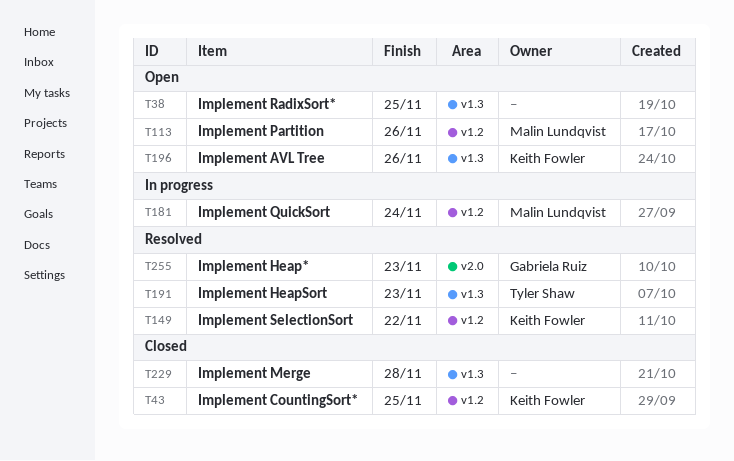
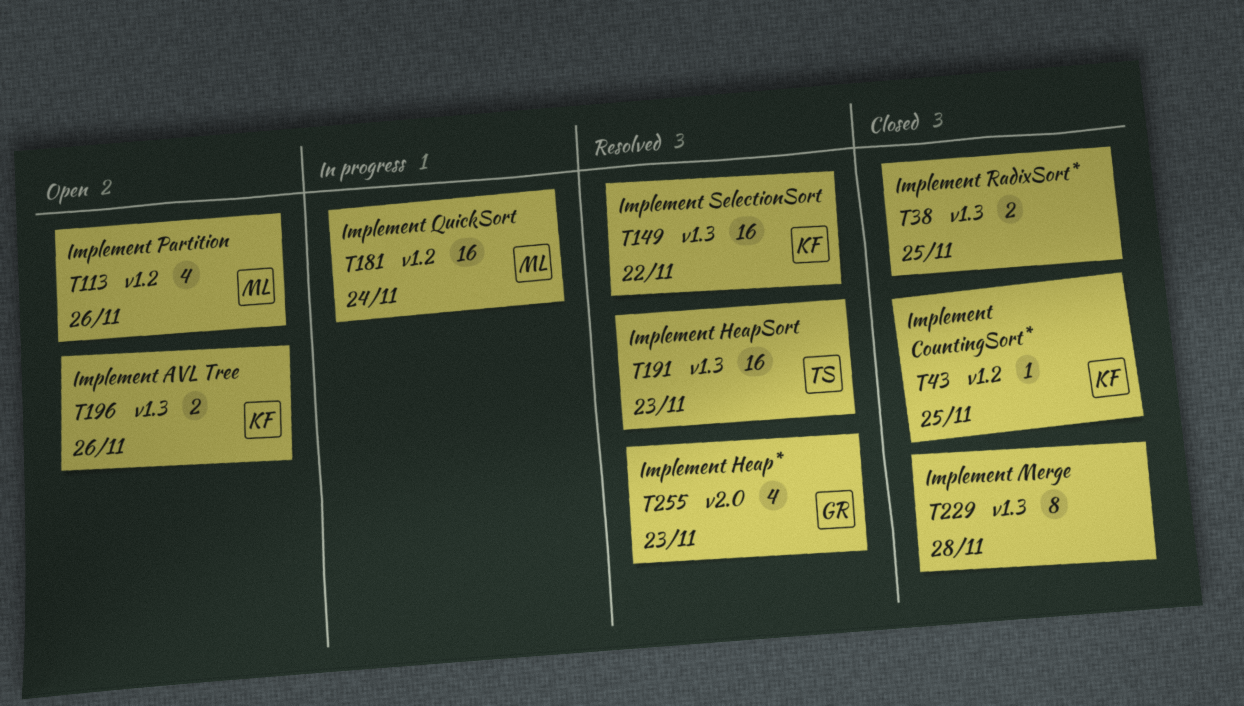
T38, status: Open -> Closed
T149, label: v1.2 -> v1.3

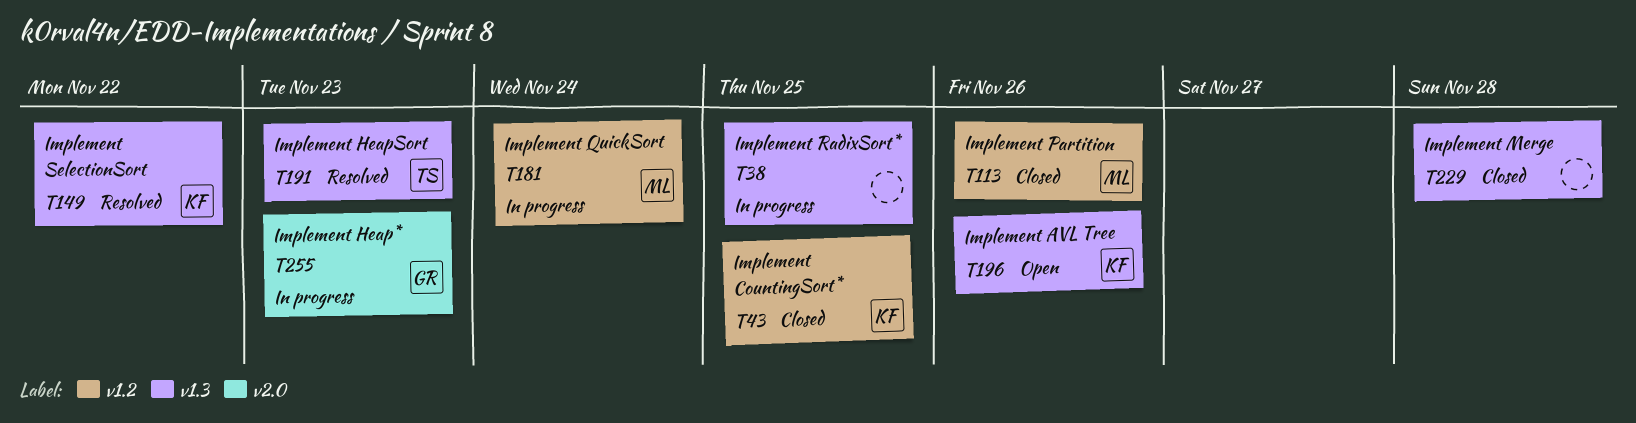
T38, status: Closed -> In progress
T113, status: Open -> Closed
T255, status: Resolved -> In progress

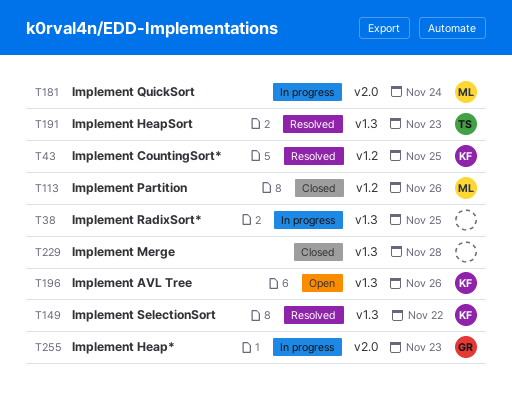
T43, status: Closed -> Resolved
T181, label: v1.2 -> v2.0

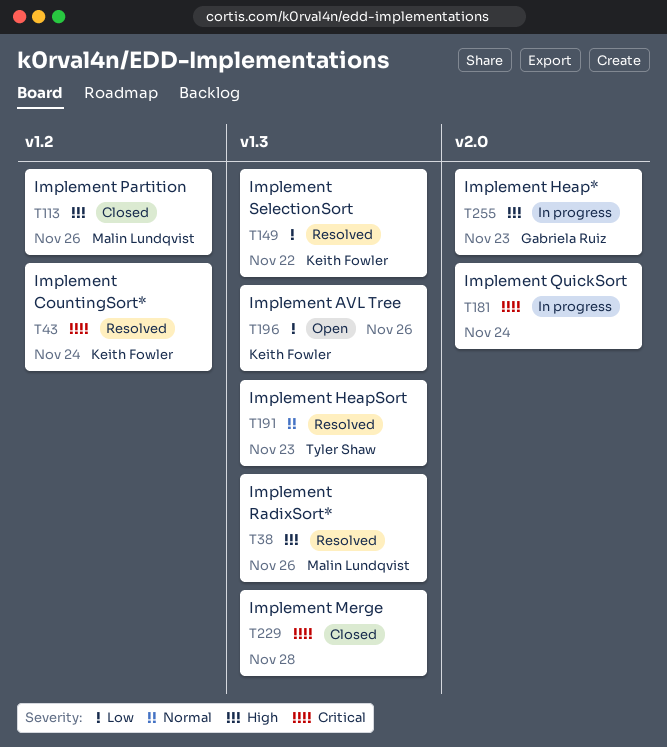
T38, status: In progress -> Resolved
T38, owner: none -> Malin Lundqvist
T38, due: Nov 25 -> Nov 26
T43, due: Nov 25 -> Nov 24
T181, owner: Malin Lundqvist -> none

